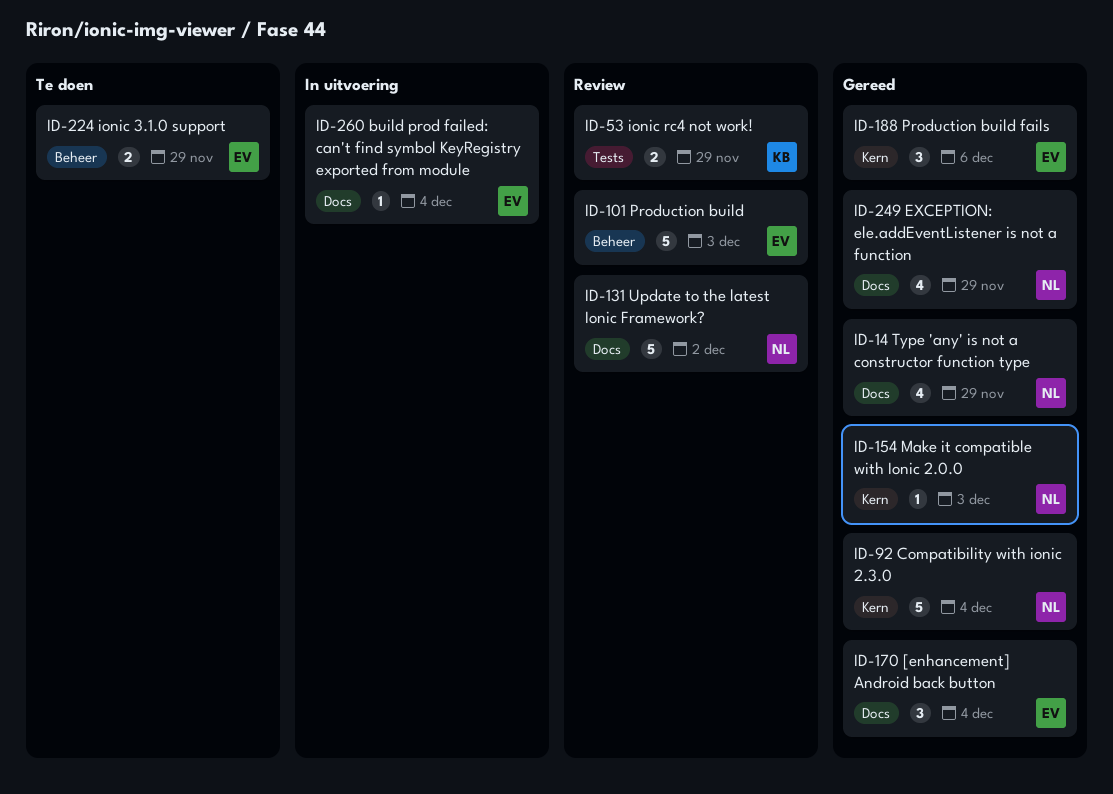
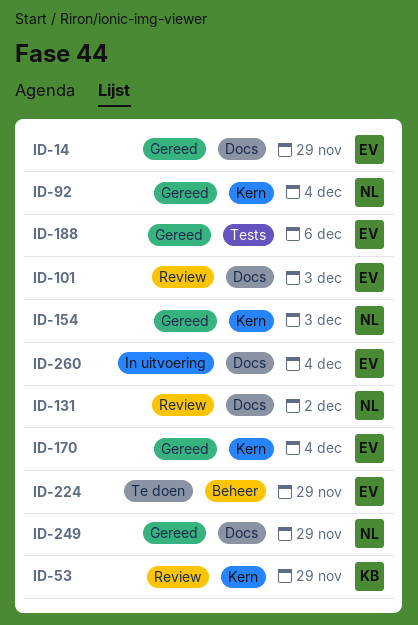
ID-14, owner: NL -> EV
ID-53, label: Tests -> Kern
ID-101, label: Beheer -> Docs
ID-170, label: Docs -> Kern
ID-188, label: Kern -> Tests

